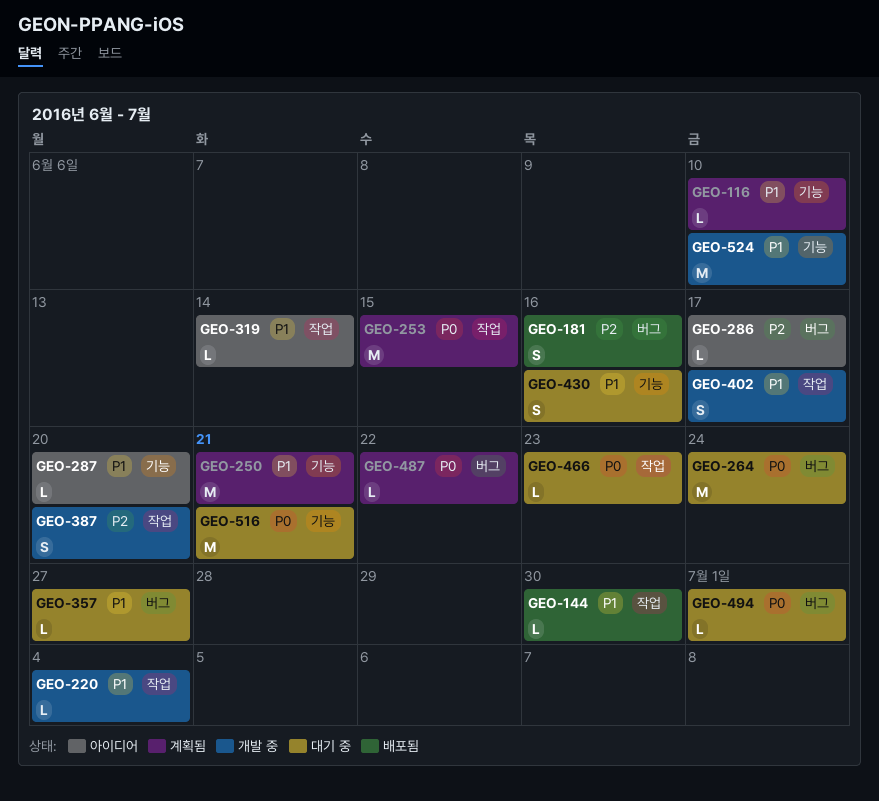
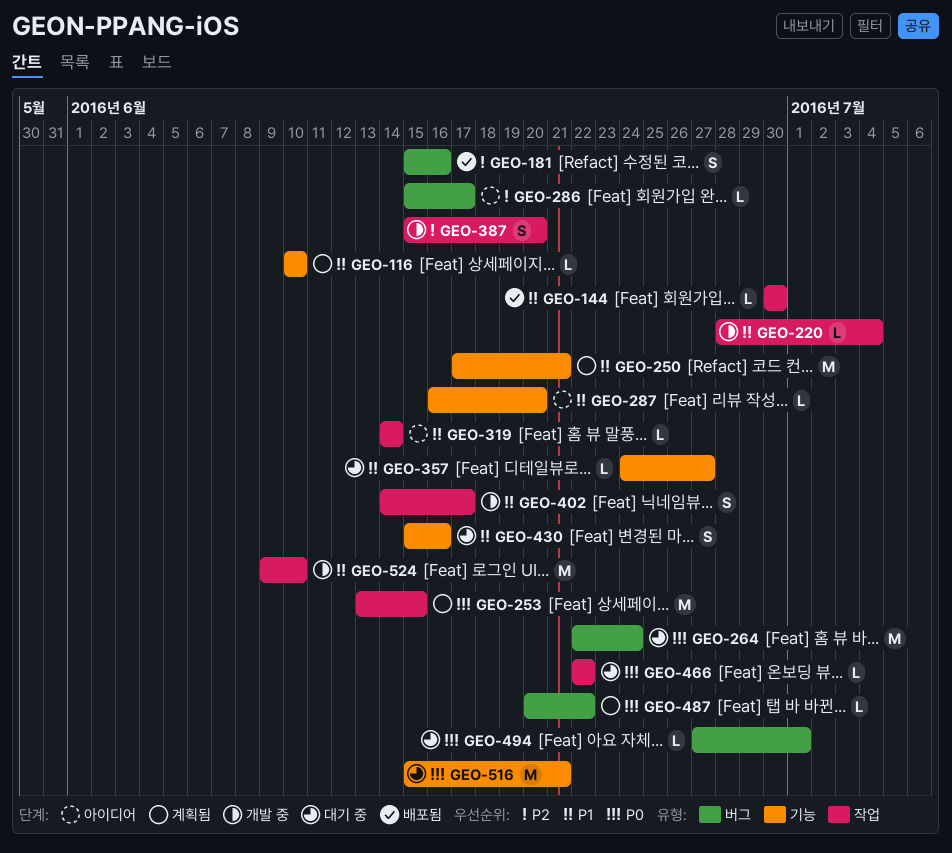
GEO-357, label: 버그 -> 기능
GEO-466, due: Jun 23 -> Jun 22
GEO-524, label: 기능 -> 작업

